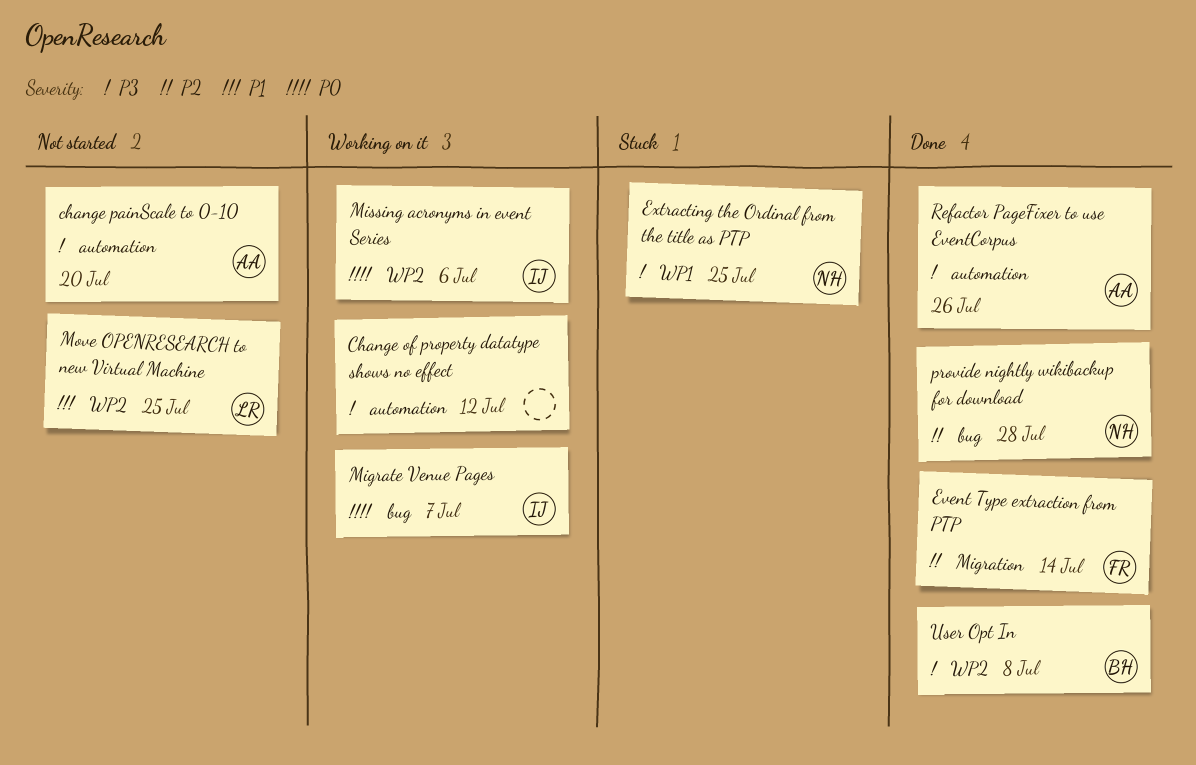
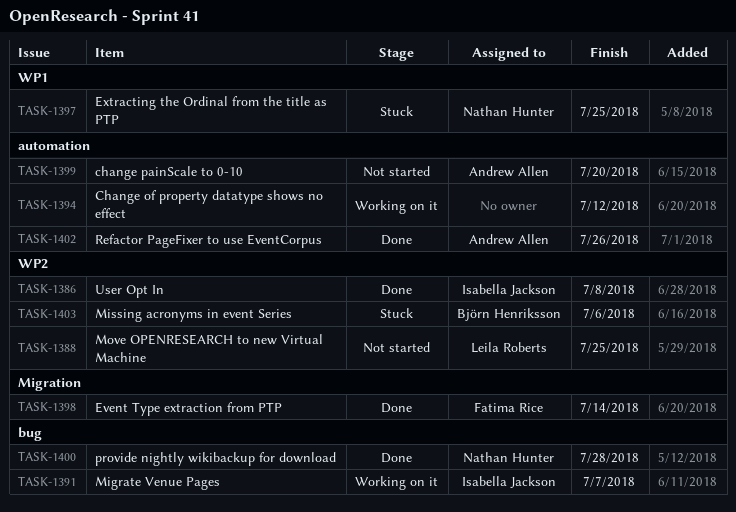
Missing acronyms in event Series, status: Working on it -> Stuck
Missing acronyms in event Series, owner: Isabella Jackson -> Björn Henriksson
User Opt In, owner: Björn Henriksson -> Isabella Jackson

